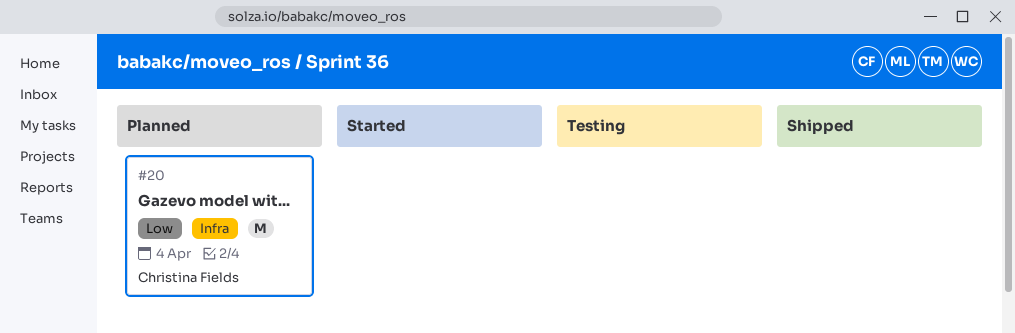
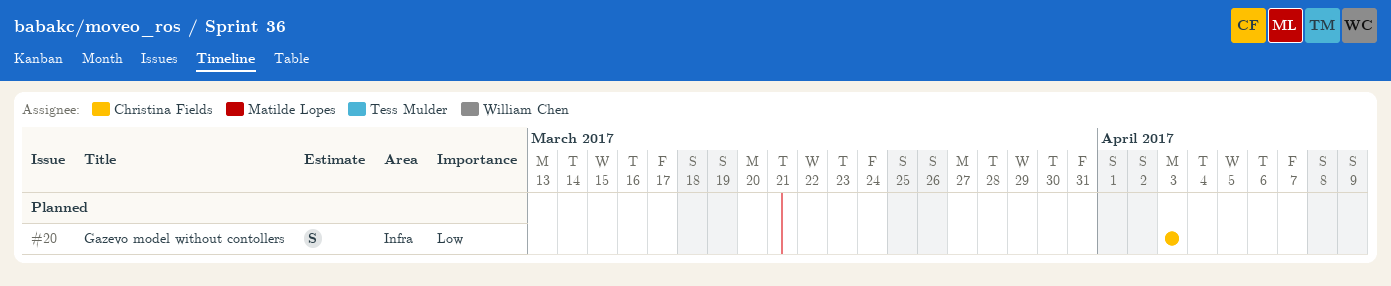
#20, estimate: M -> S
#20, due: Apr 4 -> Apr 3

